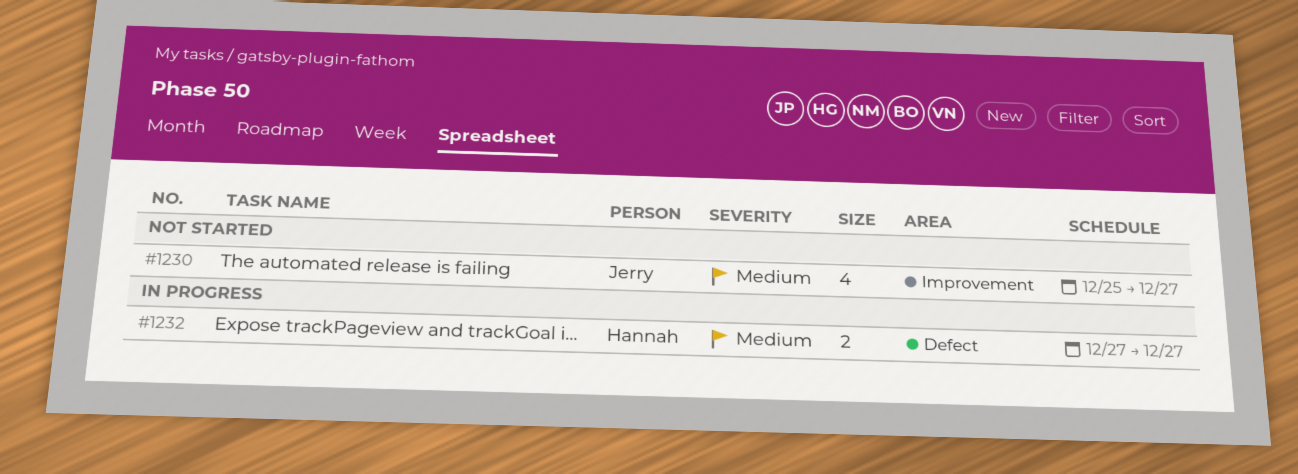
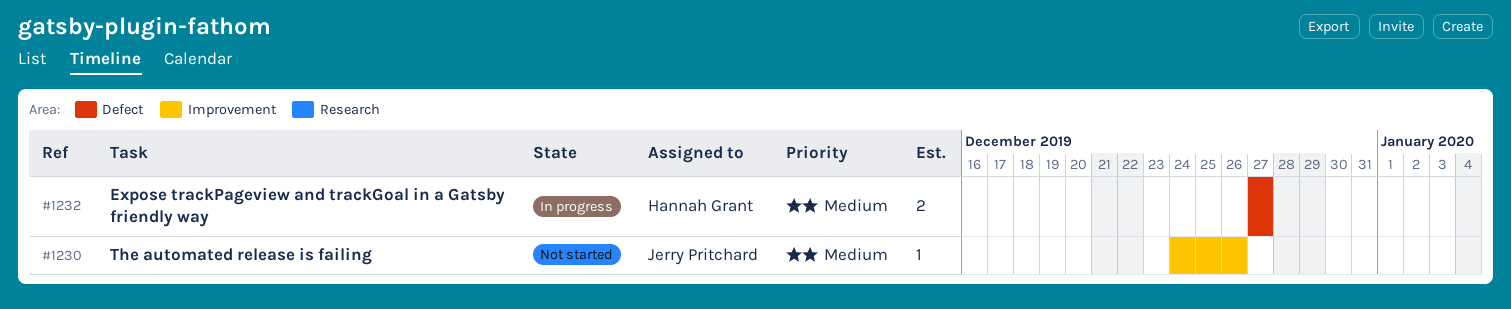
#1230, estimate: 4 -> 1
#1230, start: Dec 25 -> Dec 24
#1230, due: Dec 27 -> Dec 26

